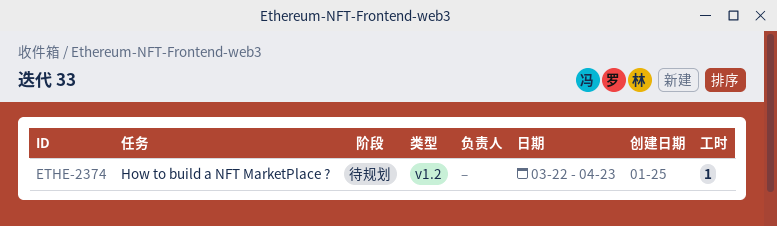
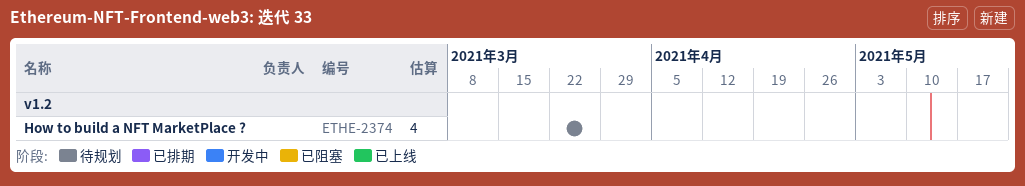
ETHE-2374, estimate: 1 -> 4
ETHE-2374, due: Apr 23 -> Mar 26

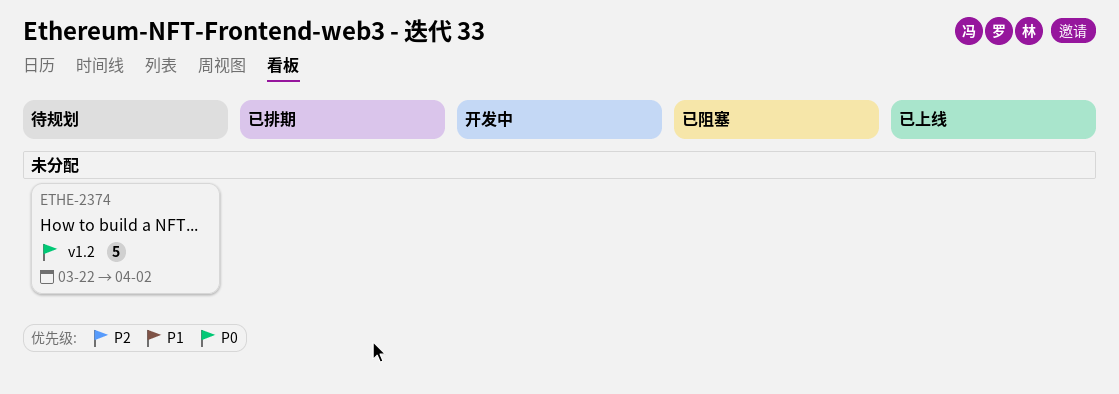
ETHE-2374, estimate: 4 -> 5
ETHE-2374, due: Mar 26 -> Apr 2

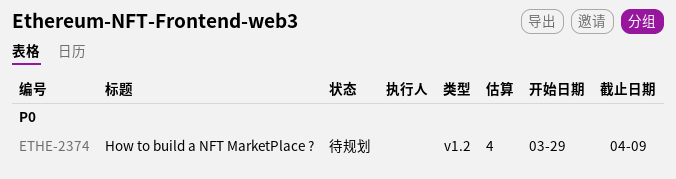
ETHE-2374, estimate: 5 -> 4
ETHE-2374, start: Mar 22 -> Mar 29
ETHE-2374, due: Apr 2 -> Apr 9

